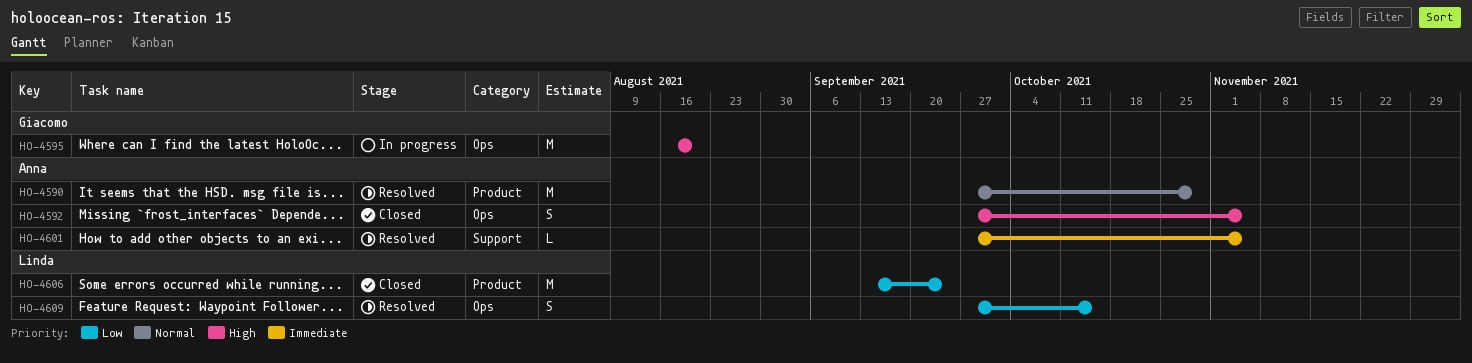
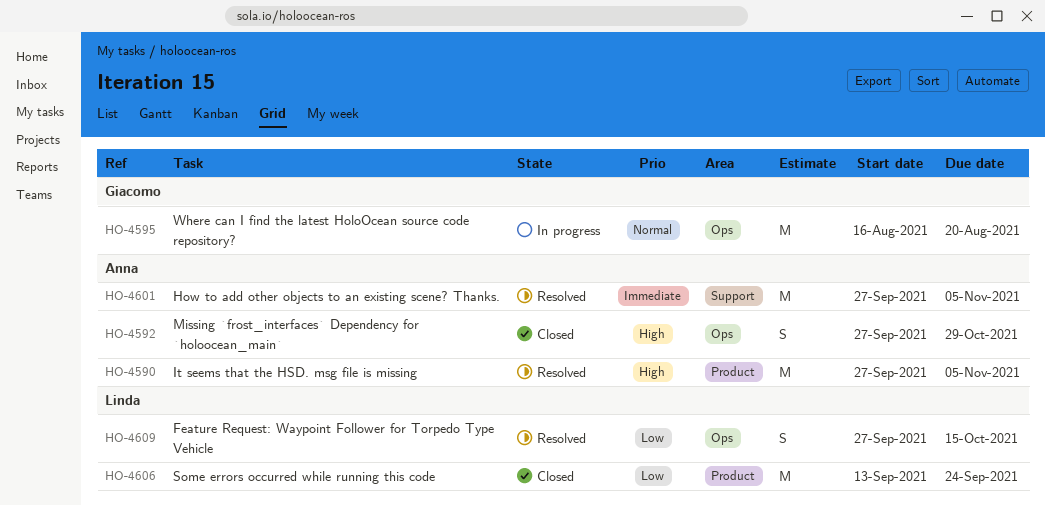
HO-4590, priority: Normal -> High
HO-4590, due: Oct 29 -> Nov 5
HO-4592, due: Nov 5 -> Oct 29
HO-4595, priority: High -> Normal
HO-4601, estimate: L -> M

